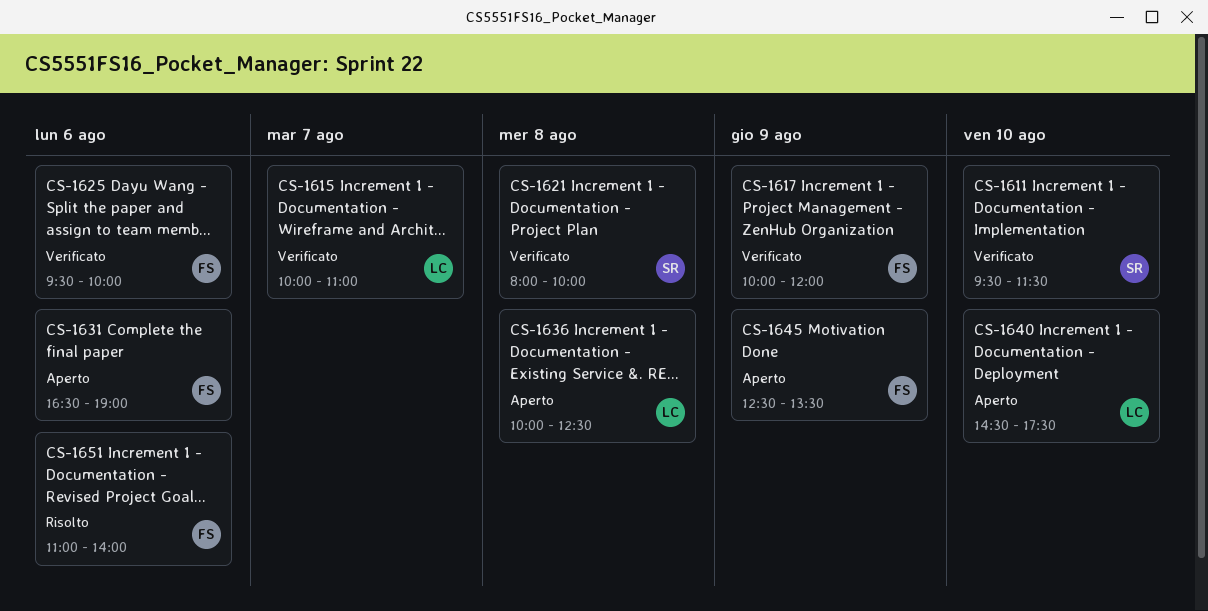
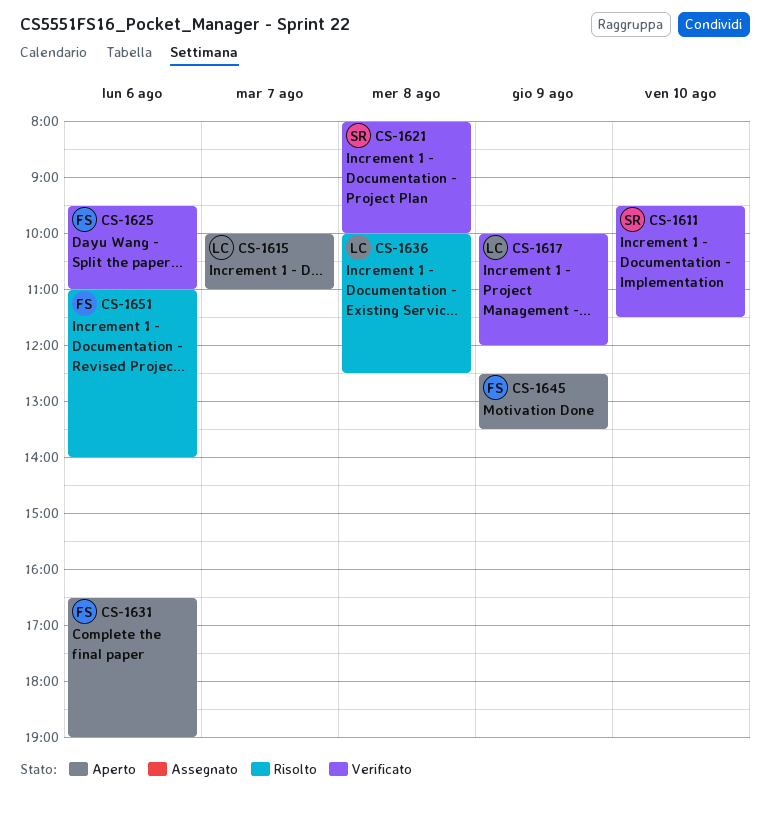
CS-1615, status: Verificato -> Aperto
CS-1617, owner: FS -> LC
CS-1625, ends: 10:00 -> 11:00
CS-1636, status: Aperto -> Risolto
CS-1640: present -> none

